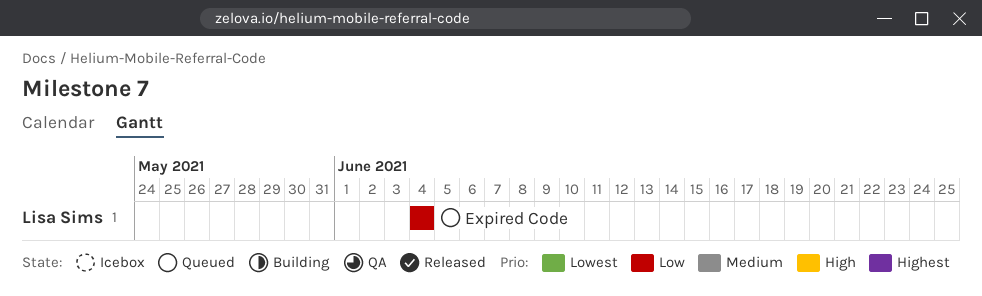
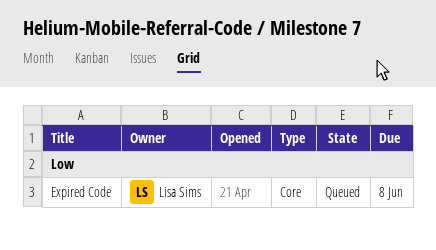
Expired Code, due: Jun 4 -> Jun 8

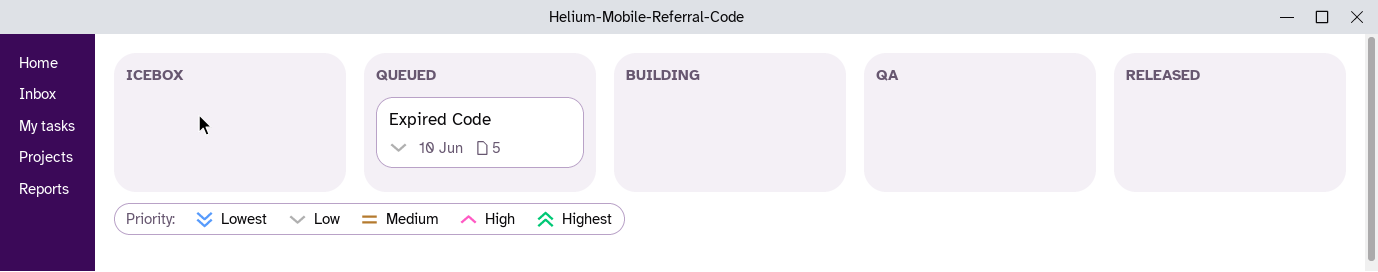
Expired Code, due: Jun 8 -> Jun 10

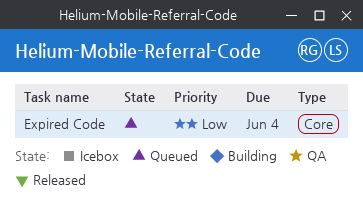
Expired Code, due: Jun 10 -> Jun 4

